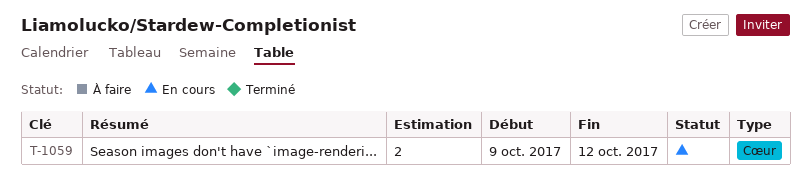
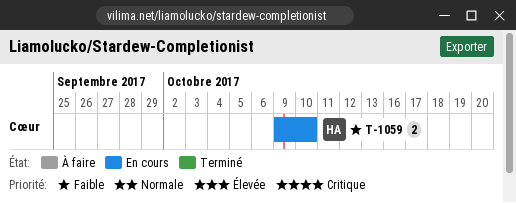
T-1059, due: Oct 12 -> Oct 10

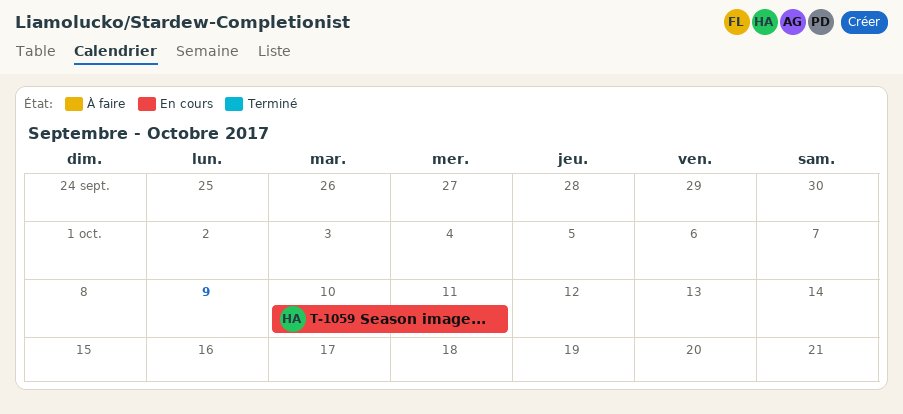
T-1059, start: Oct 9 -> Oct 10
T-1059, due: Oct 10 -> Oct 11

